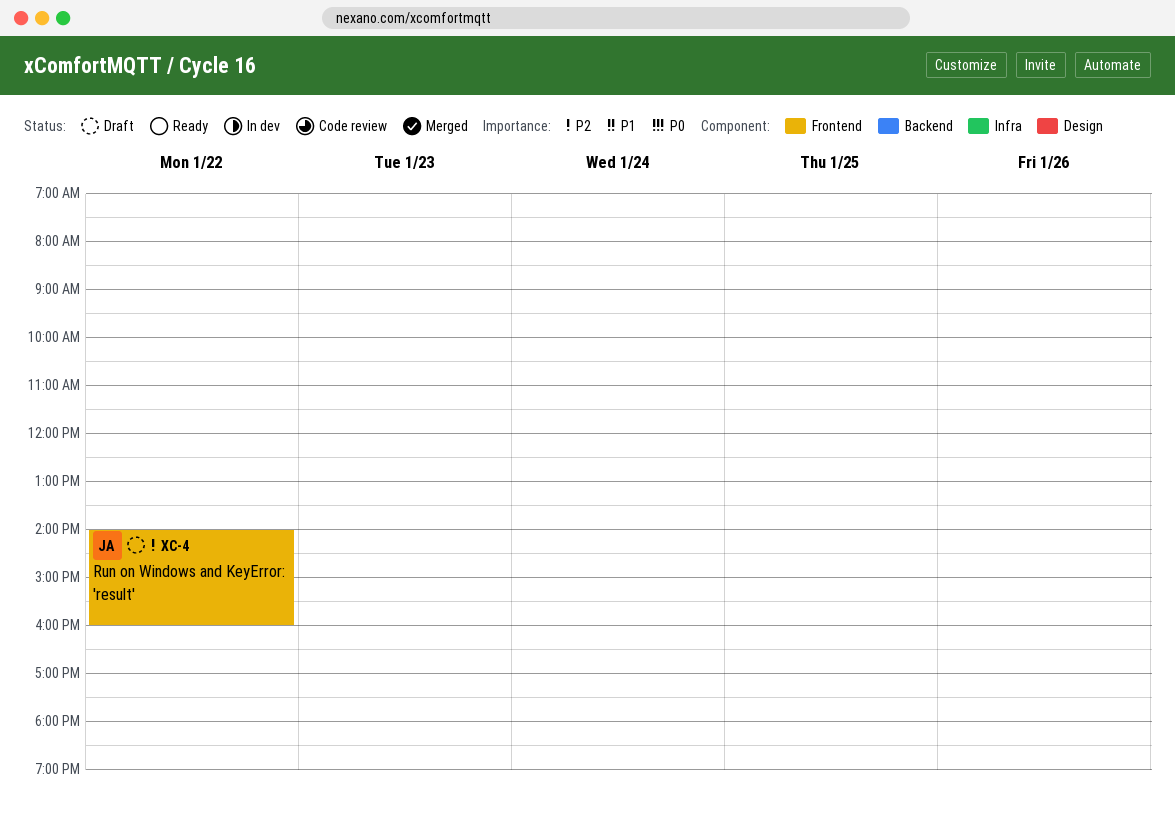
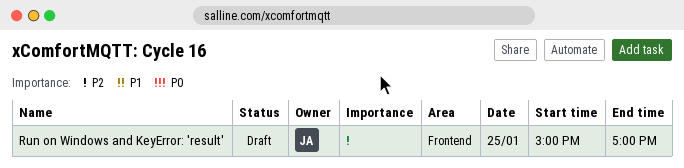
Run on Windows and KeyError: 'result', day: Jan 22 -> Jan 25
Run on Windows and KeyError: 'result', begins: 14:00 -> 15:00
Run on Windows and KeyError: 'result', ends: 16:00 -> 17:00

